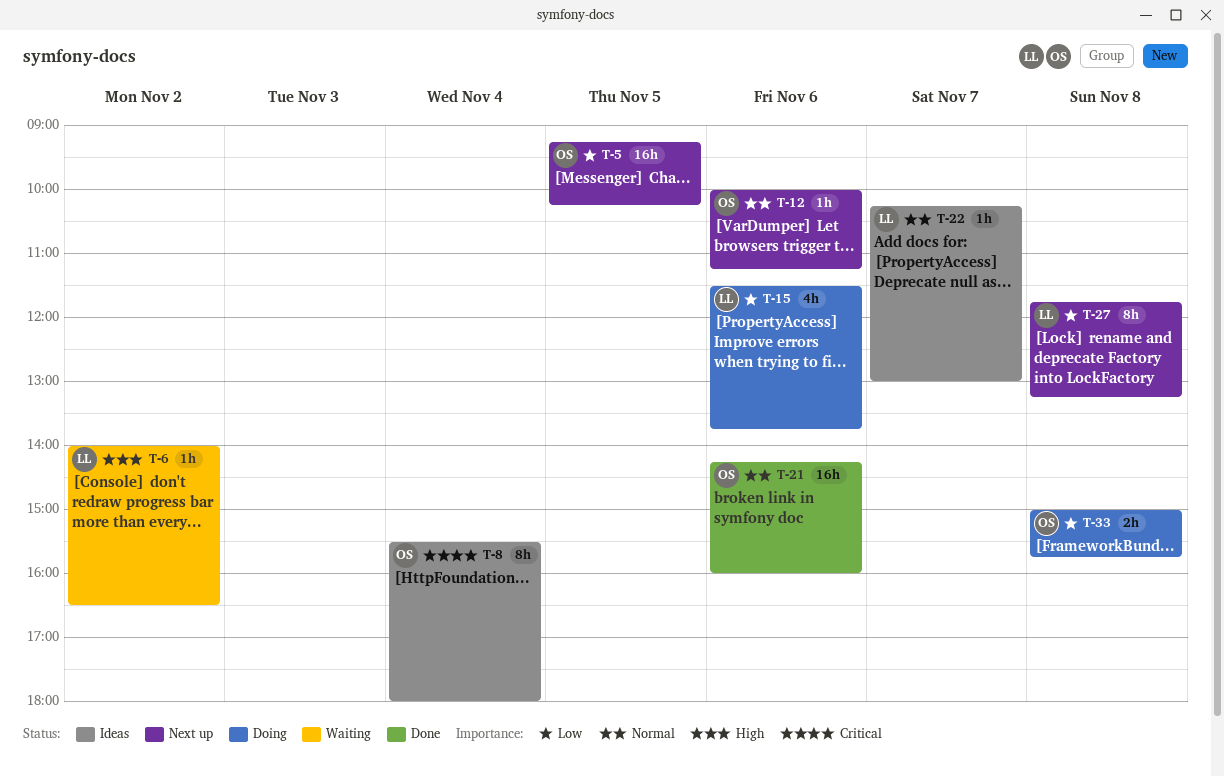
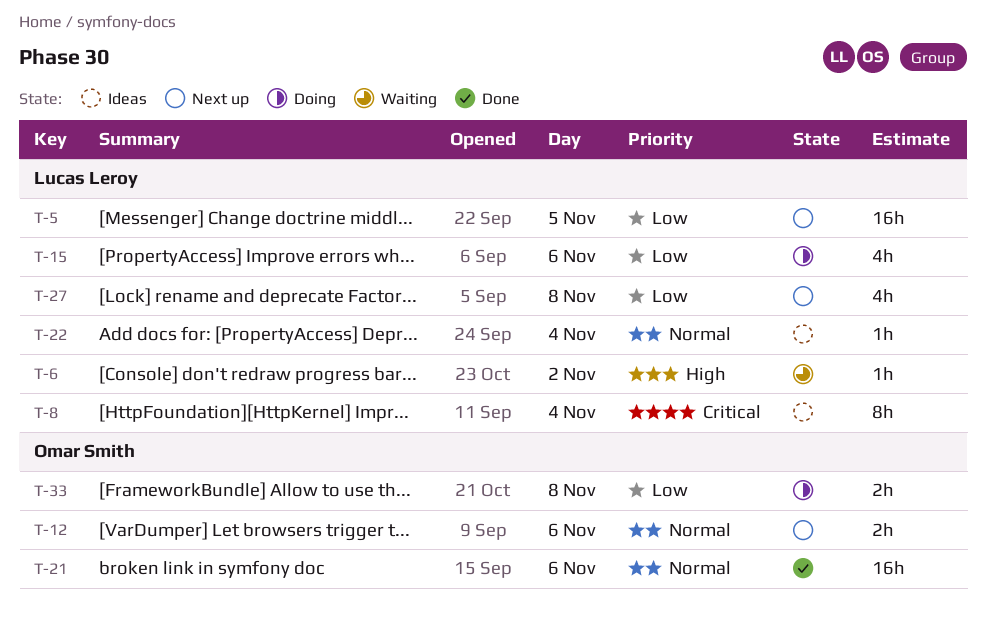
T-5, owner: Omar Smith -> Lucas Leroy
T-8, owner: Omar Smith -> Lucas Leroy
T-12, estimate: 1h -> 2h
T-22, day: Nov 7 -> Nov 4
T-27, estimate: 8h -> 4h

